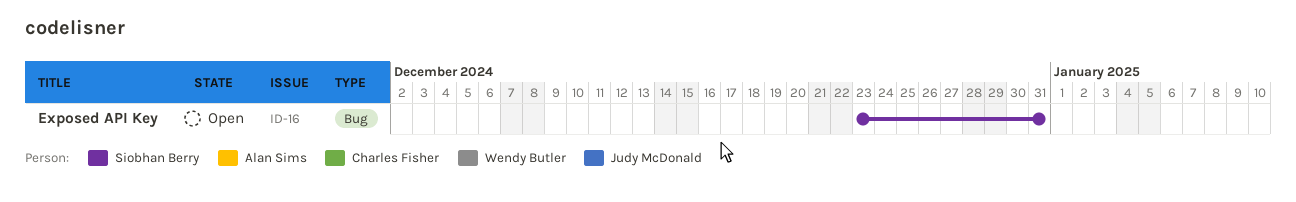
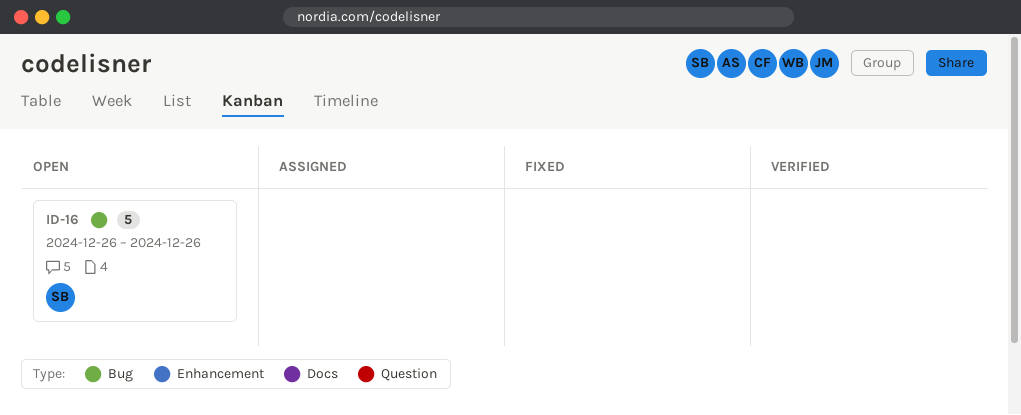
ID-16, start: Dec 23 -> Dec 26
ID-16, due: Dec 31 -> Dec 26

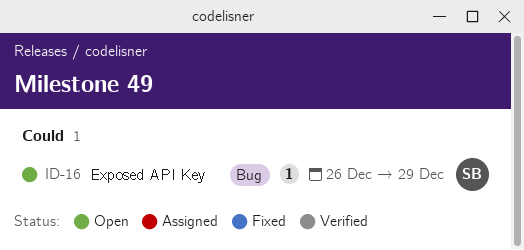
ID-16, estimate: 5 -> 1
ID-16, due: Dec 26 -> Dec 29

